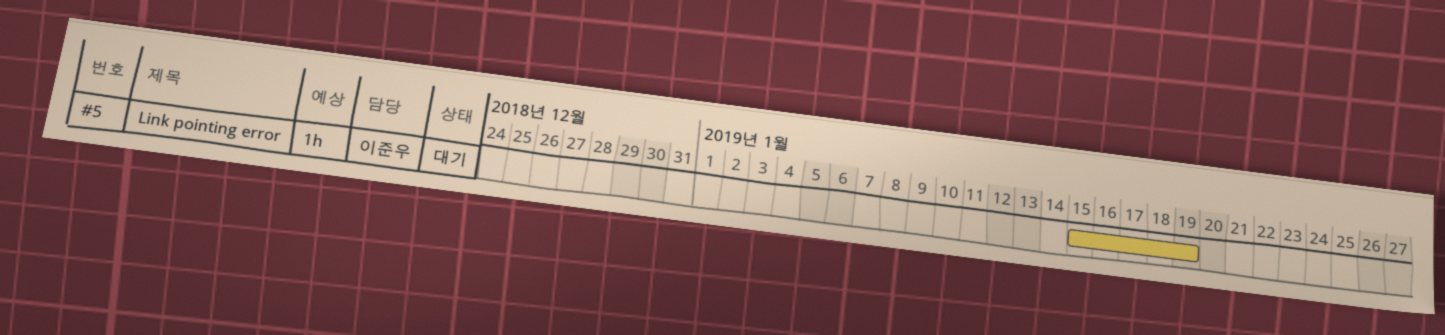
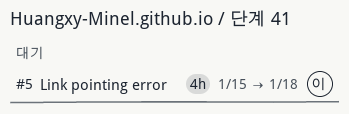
#5, estimate: 1h -> 4h
#5, due: Jan 19 -> Jan 18

